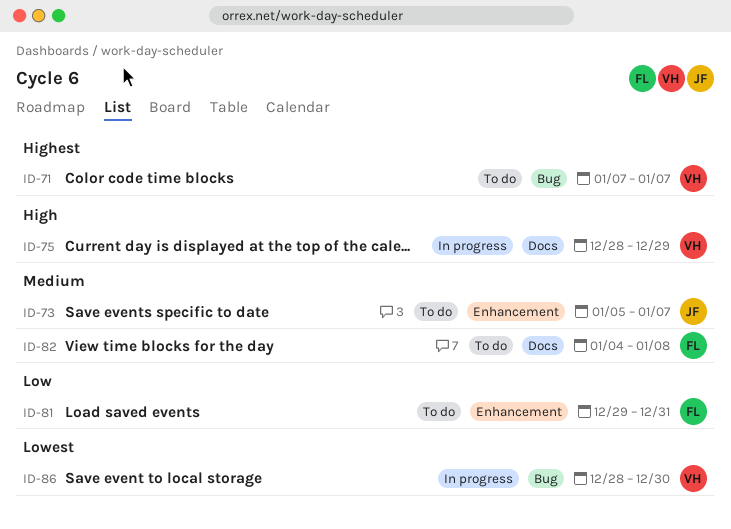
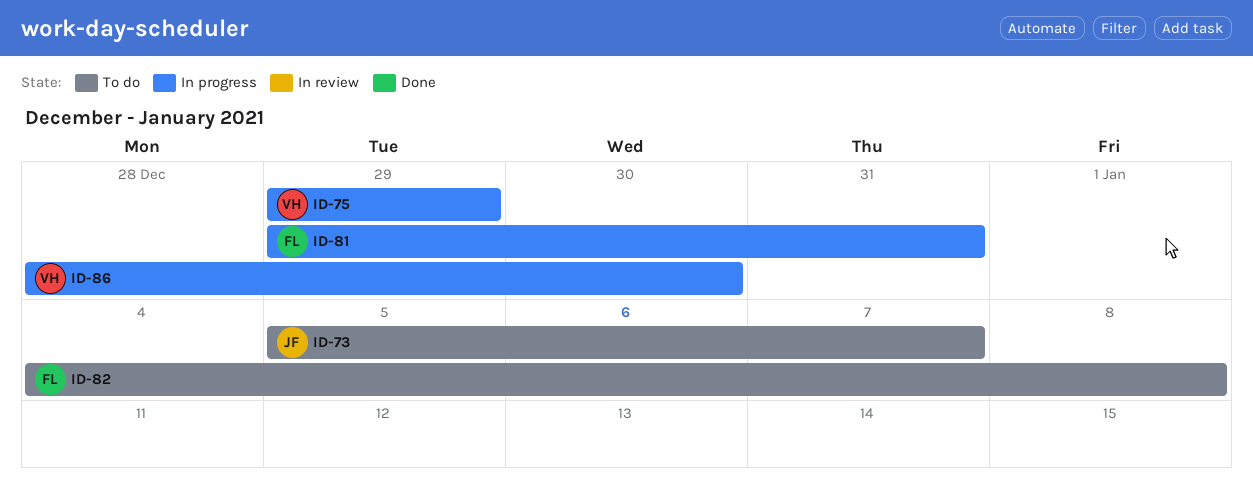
ID-71: present -> none
ID-75, start: Dec 28 -> Dec 29
ID-81, status: To do -> In progress

